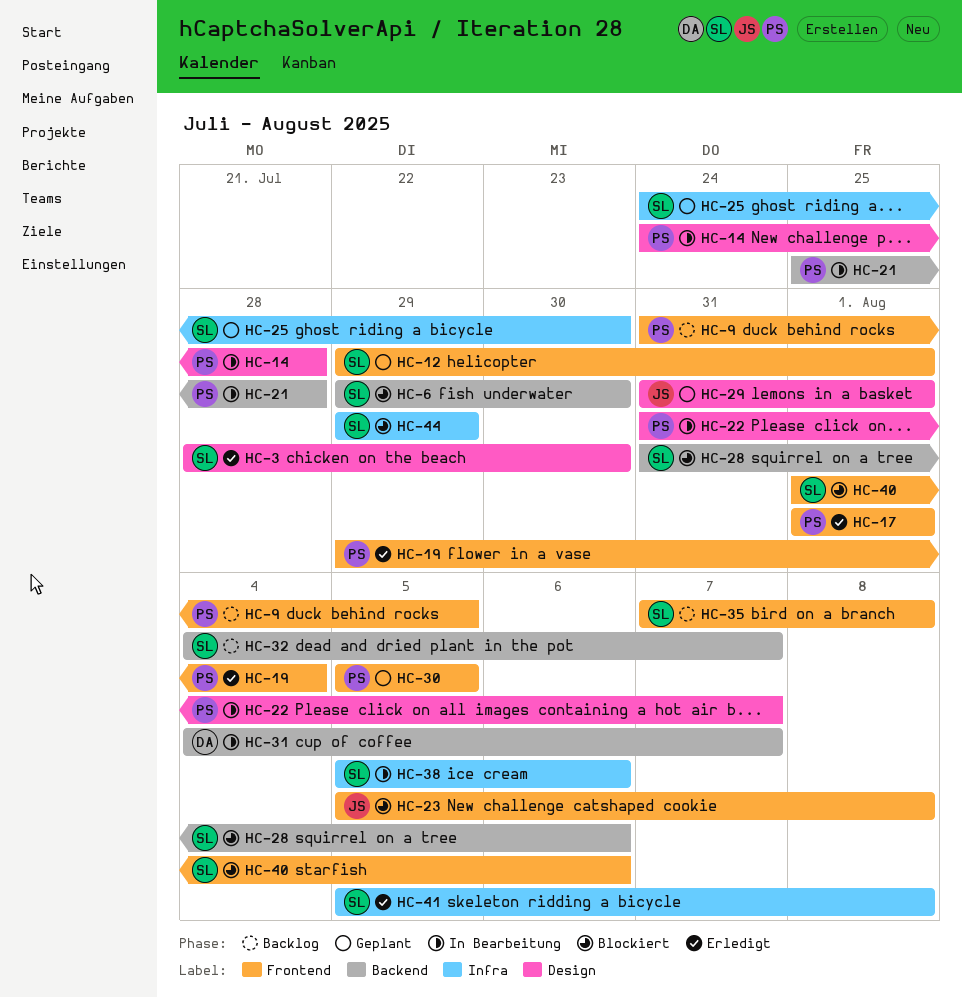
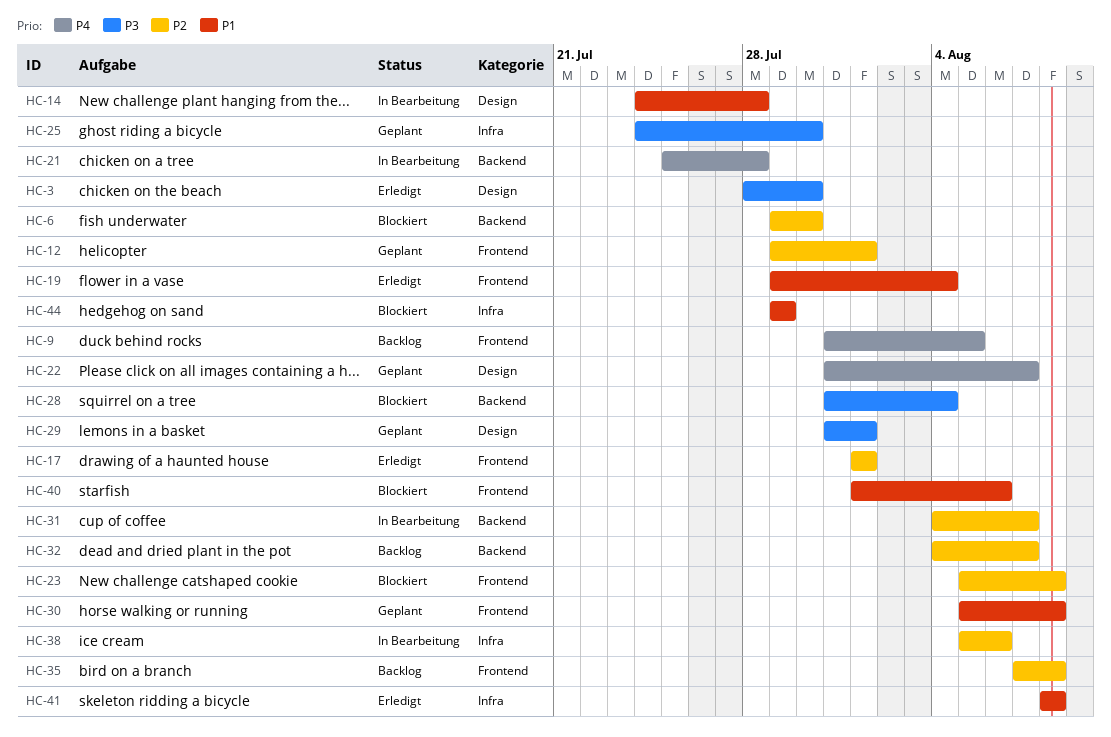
HC-22, status: In Bearbeitung -> Geplant
HC-28, due: Aug 6 -> Aug 4
HC-30, due: Aug 5 -> Aug 8
HC-41, start: Aug 5 -> Aug 8

